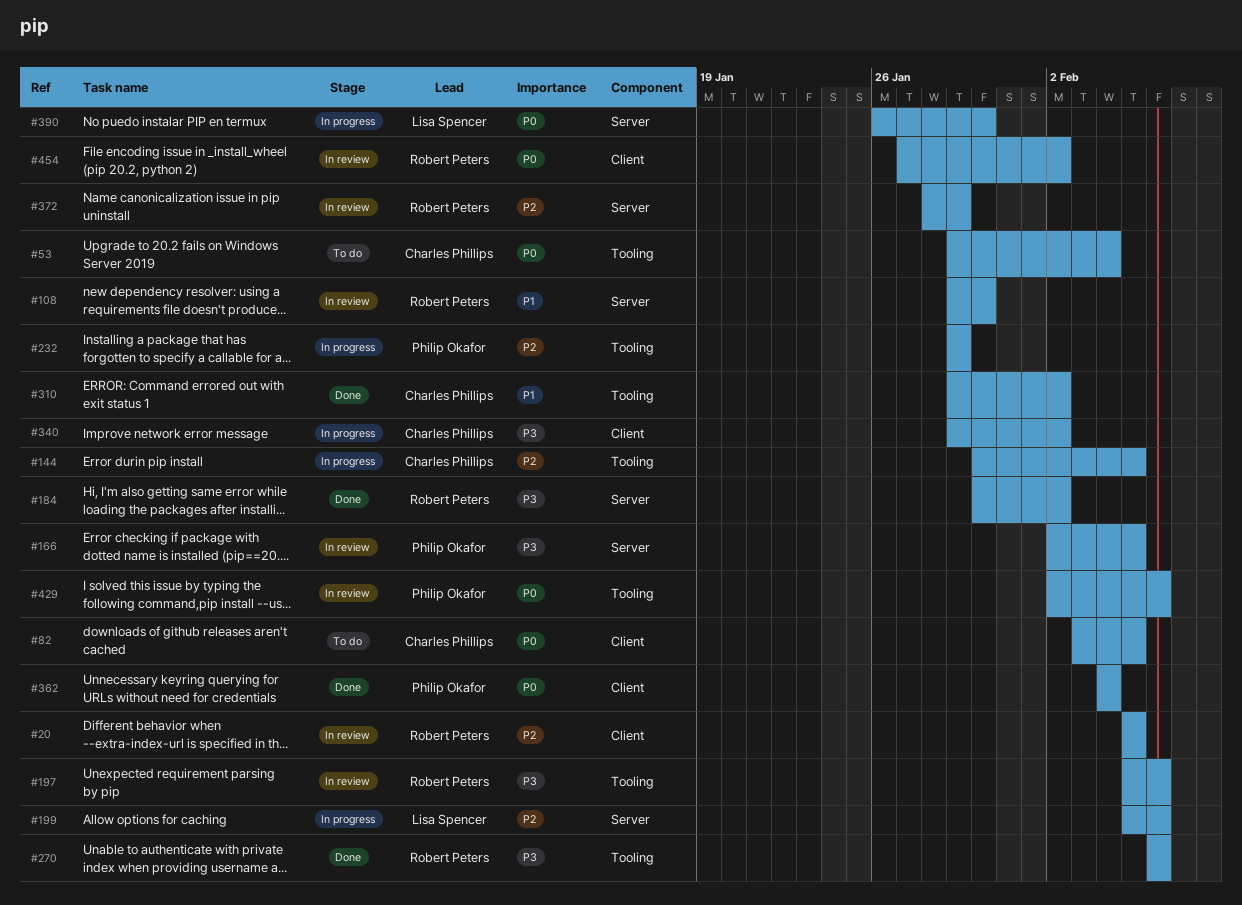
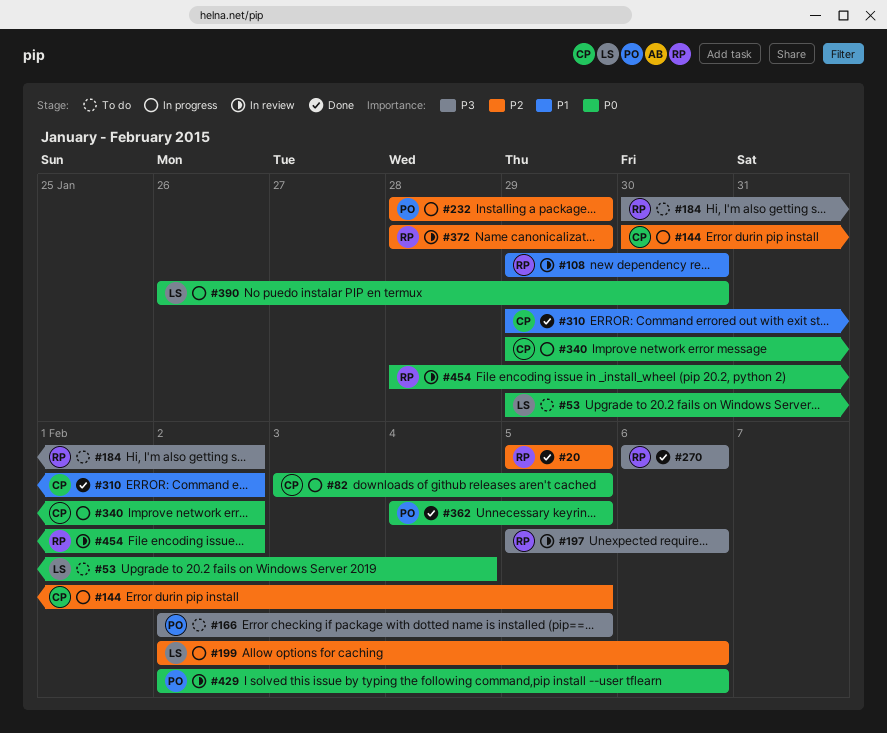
#20, status: In review -> Done
#53, owner: Charles Phillips -> Lisa Spencer
#82, status: To do -> In progress
#166, status: In review -> To do
#184, status: Done -> To do
#199, start: Feb 5 -> Feb 2
#232, start: Jan 29 -> Jan 28
#340, priority: P3 -> P0
#362, due: Feb 4 -> Feb 5
#454, start: Jan 27 -> Jan 28

